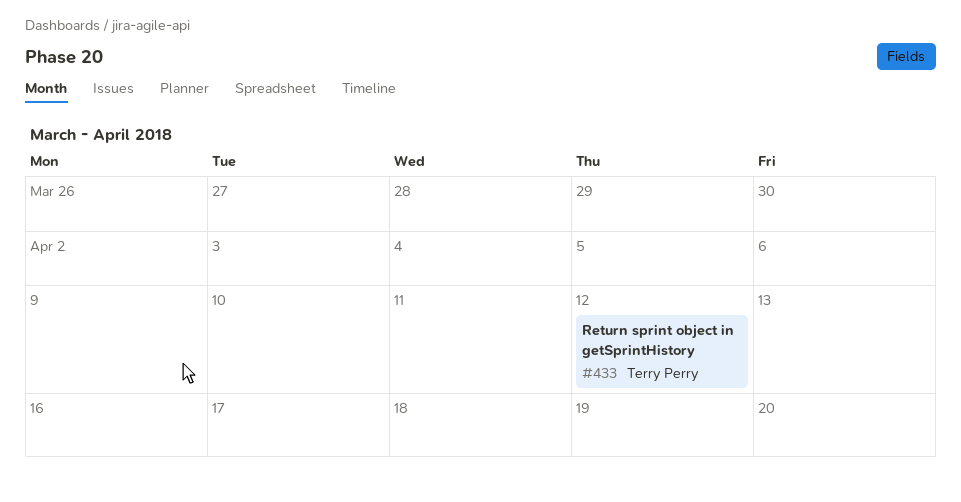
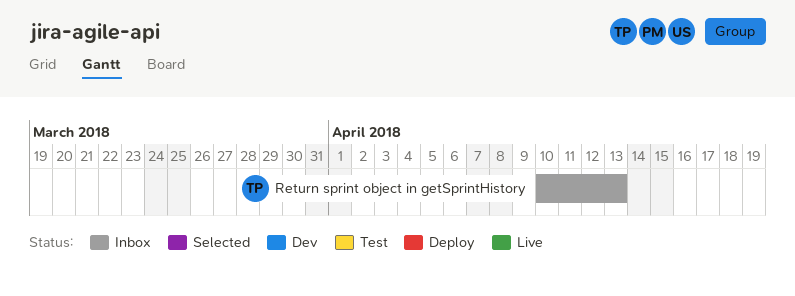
Return sprint object in getSprintHistory, due: Apr 12 -> Apr 13

